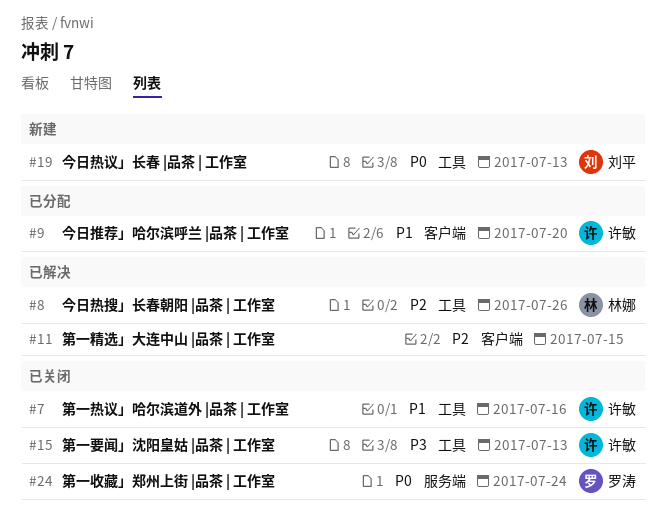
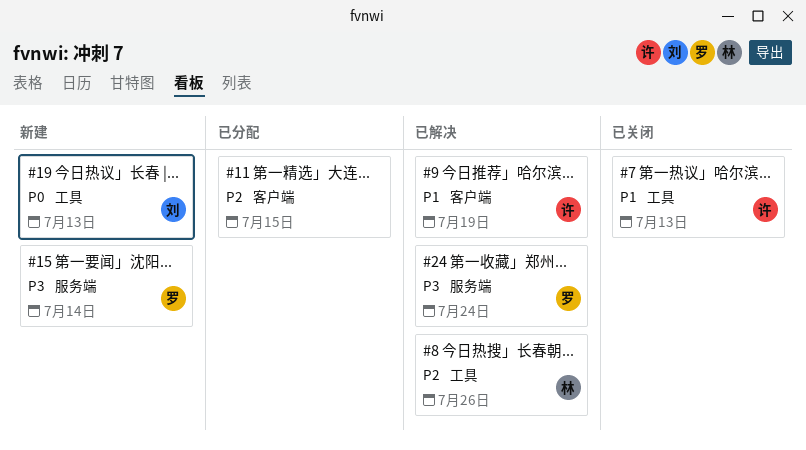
#7, due: Jul 16 -> Jul 13
#9, status: 已分配 -> 已解决
#9, due: Jul 20 -> Jul 19
#11, status: 已解决 -> 已分配
#15, status: 已关闭 -> 新建
#15, owner: 许敏 -> 罗涛
#15, label: 工具 -> 服务端
#15, due: Jul 13 -> Jul 14
#24, status: 已关闭 -> 已解决
#24, priority: P0 -> P3

